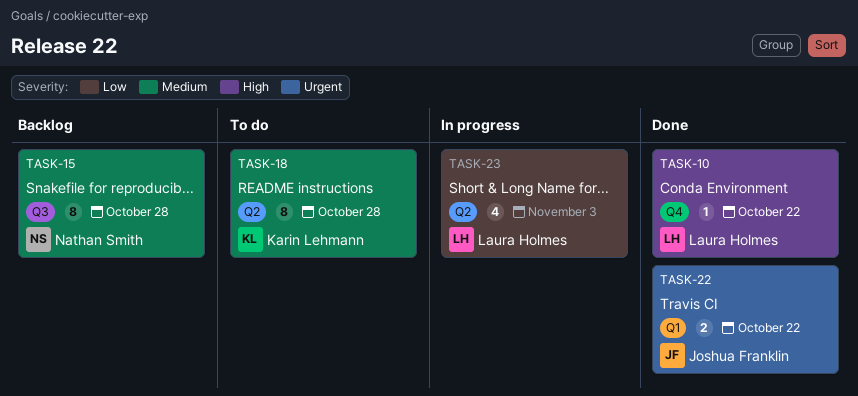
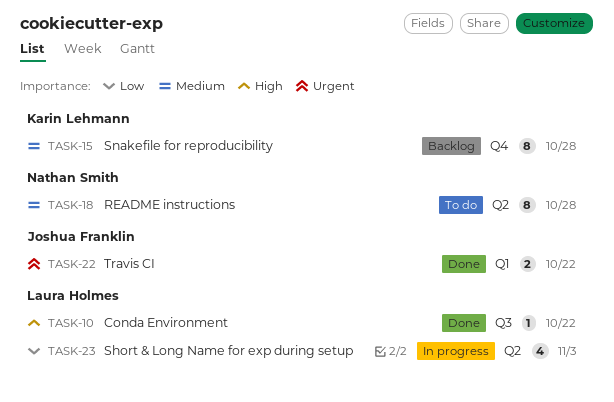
TASK-10, label: Q4 -> Q3
TASK-15, owner: Nathan Smith -> Karin Lehmann
TASK-15, label: Q3 -> Q4
TASK-18, owner: Karin Lehmann -> Nathan Smith

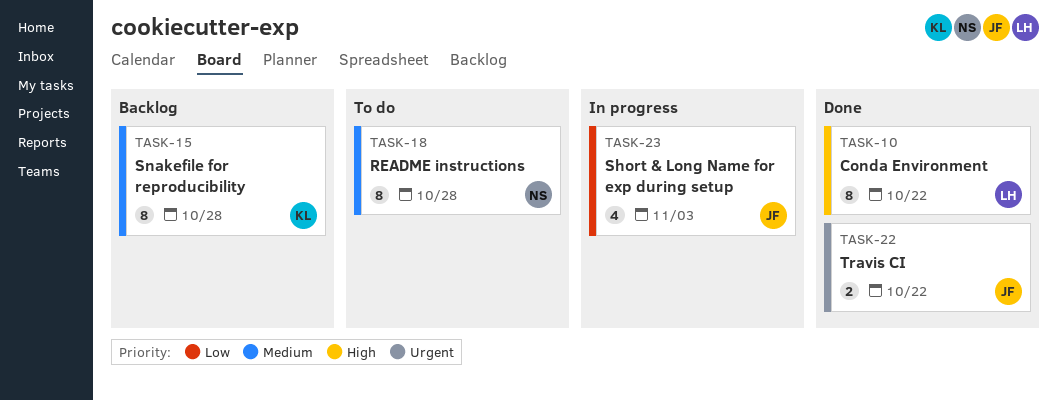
TASK-10, estimate: 1 -> 8
TASK-23, owner: Laura Holmes -> Joshua Franklin

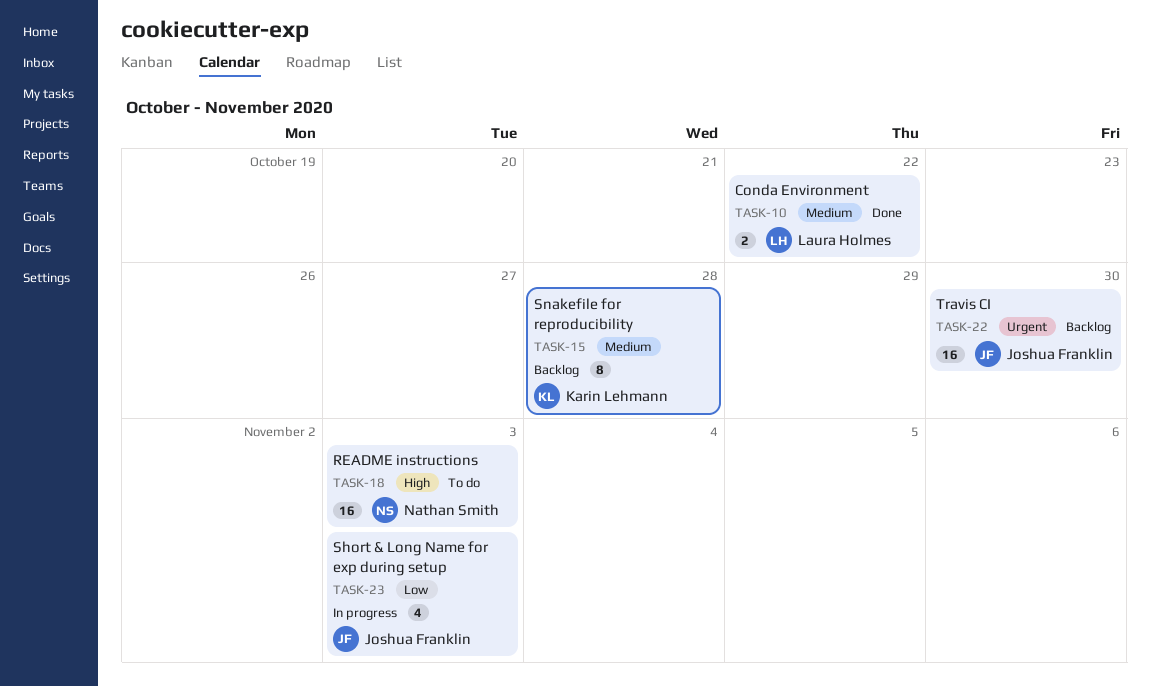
TASK-10, priority: High -> Medium
TASK-10, estimate: 8 -> 2
TASK-18, priority: Medium -> High
TASK-18, estimate: 8 -> 16
TASK-18, due: Oct 28 -> Nov 3
TASK-22, status: Done -> Backlog
TASK-22, estimate: 2 -> 16
TASK-22, due: Oct 22 -> Oct 30

